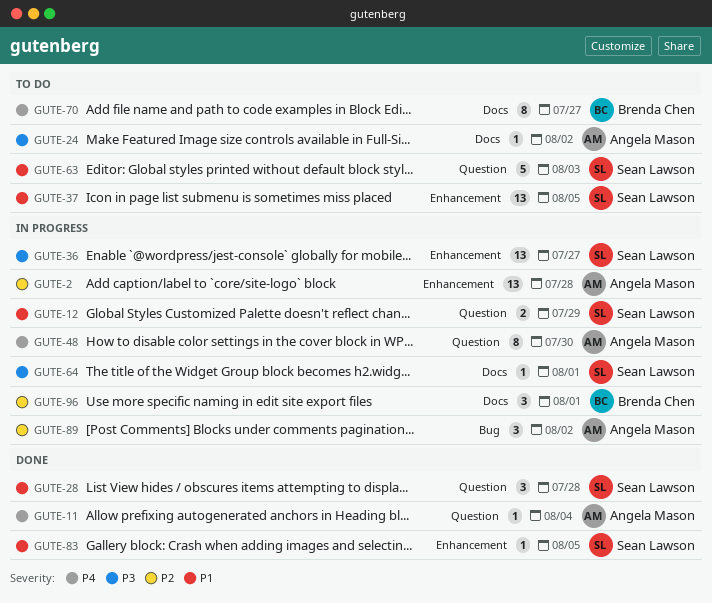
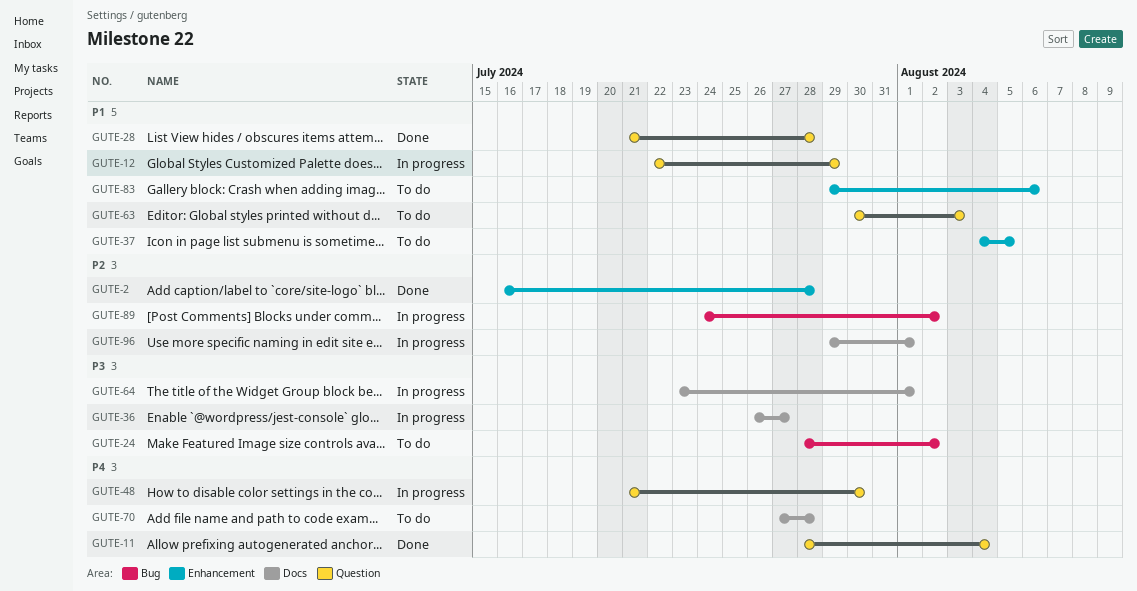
GUTE-2, status: In progress -> Done
GUTE-24, label: Docs -> Bug
GUTE-36, label: Enhancement -> Docs
GUTE-70, due: Jul 27 -> Jul 28
GUTE-83, status: Done -> To do
GUTE-83, due: Aug 5 -> Aug 6

